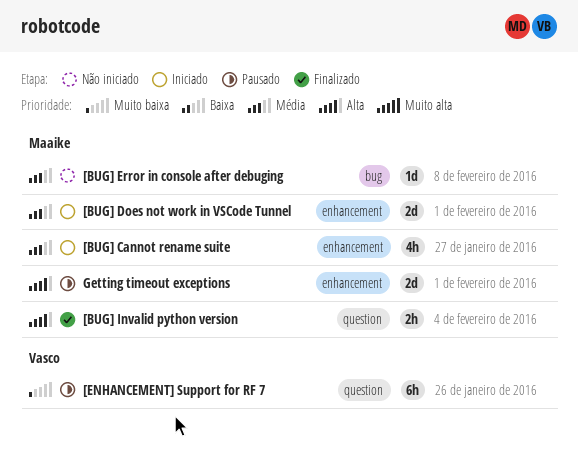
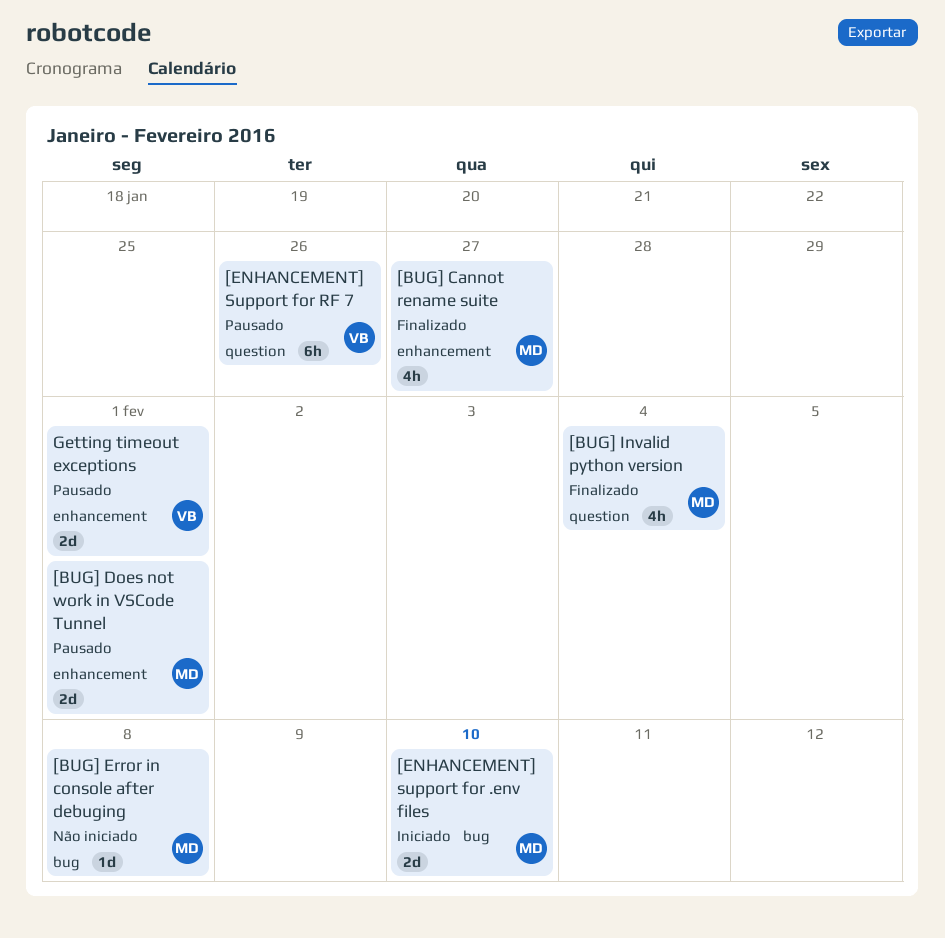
[BUG] Cannot rename suite, status: Iniciado -> Finalizado
[BUG] Does not work in VSCode Tunnel, status: Iniciado -> Pausado
[BUG] Invalid python version, estimate: 2h -> 4h
[ENHANCEMENT] support for .env files: none -> present
Getting timeout exceptions, owner: Maaike -> Vasco

